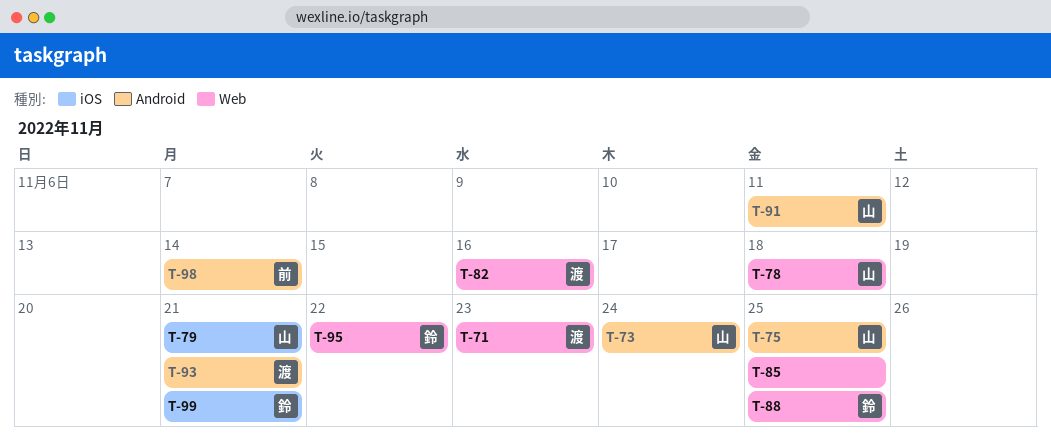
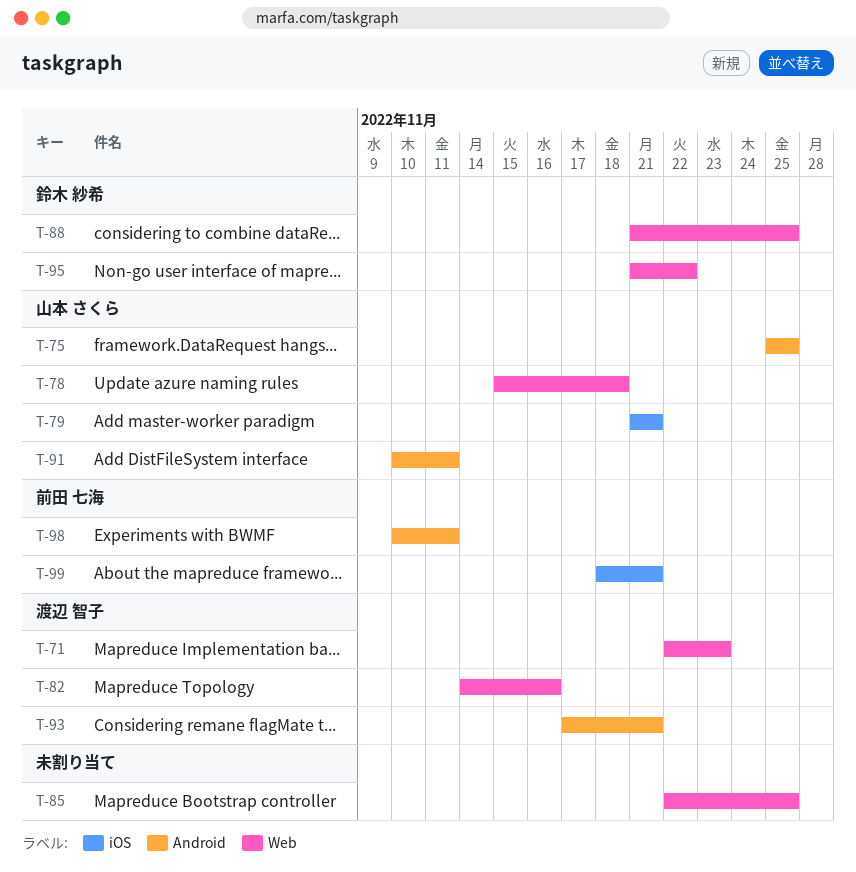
T-73: present -> none
T-98, due: Nov 14 -> Nov 11
T-99, owner: 鈴木 紗希 -> 前田 七海

